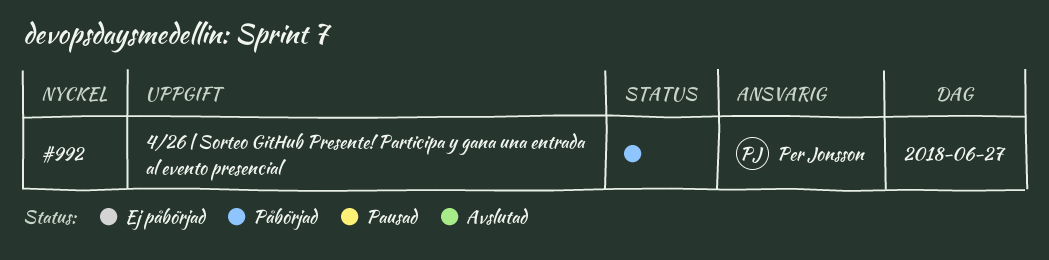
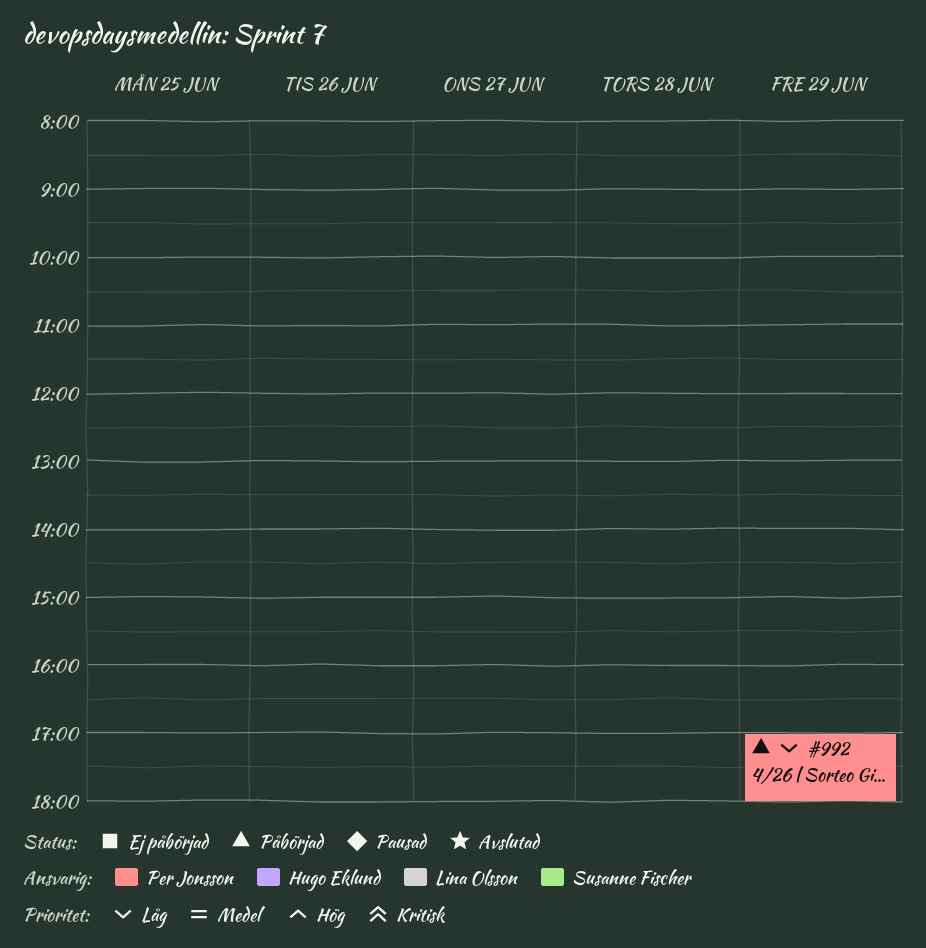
#992, day: Jun 27 -> Jun 29

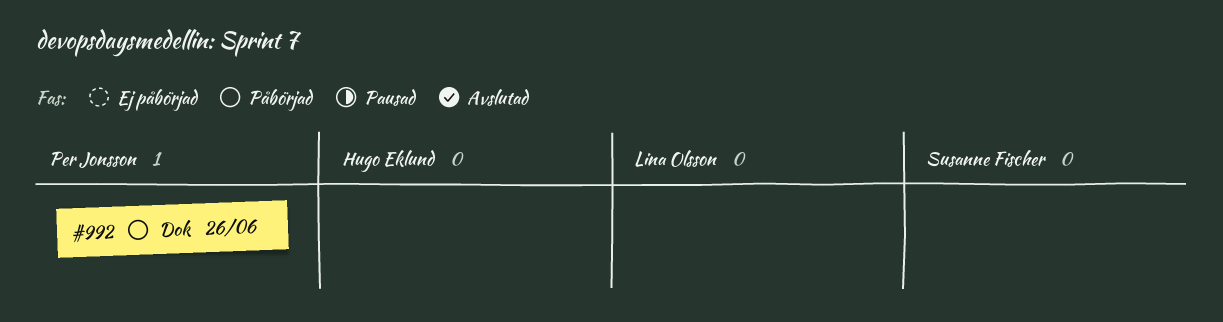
#992, day: Jun 29 -> Jun 26

